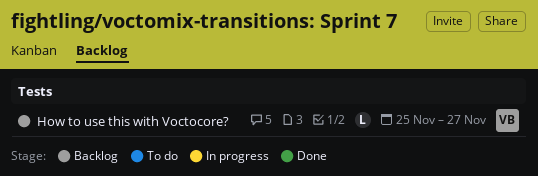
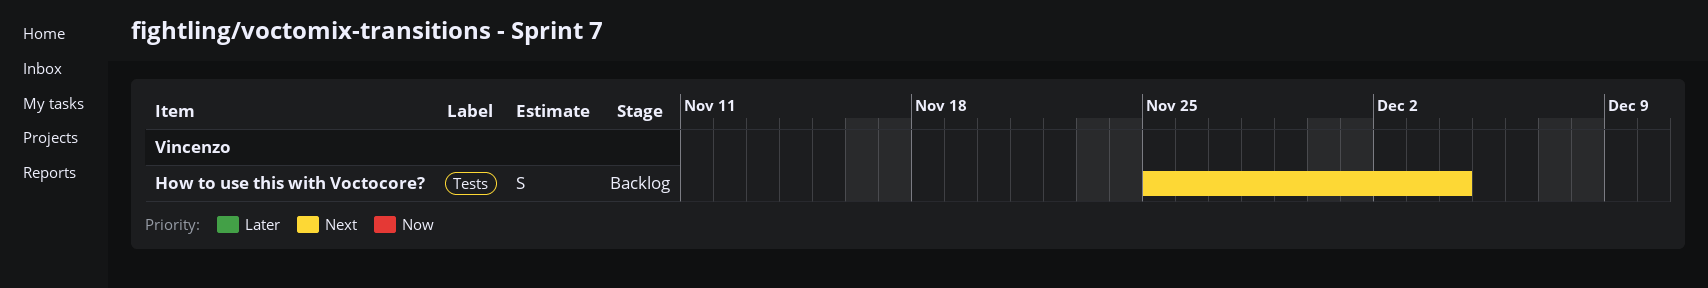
How to use this with Voctocore?, estimate: L -> S
How to use this with Voctocore?, due: Nov 27 -> Dec 4

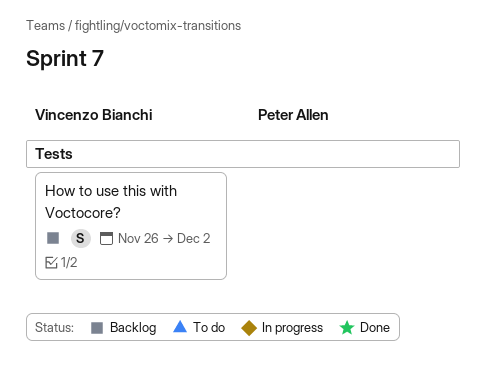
How to use this with Voctocore?, start: Nov 25 -> Nov 26
How to use this with Voctocore?, due: Dec 4 -> Dec 2

